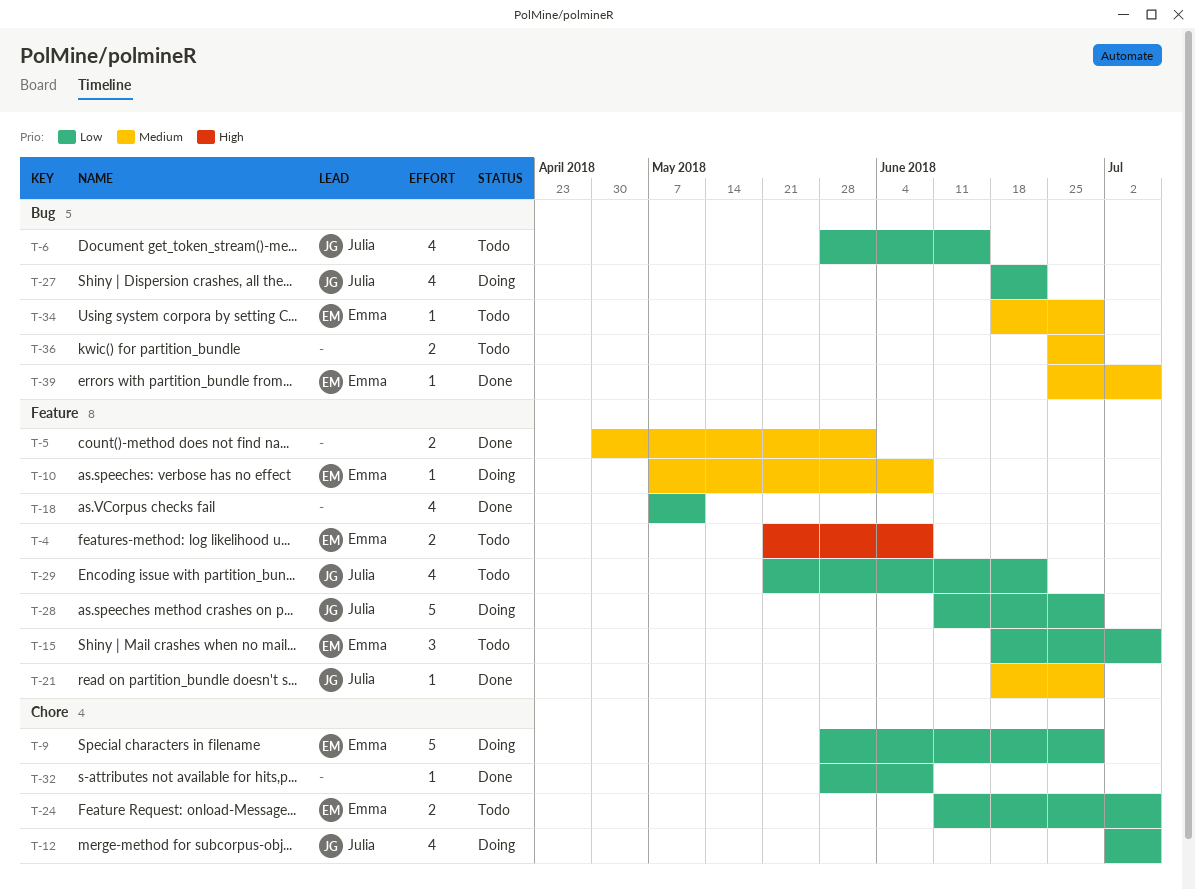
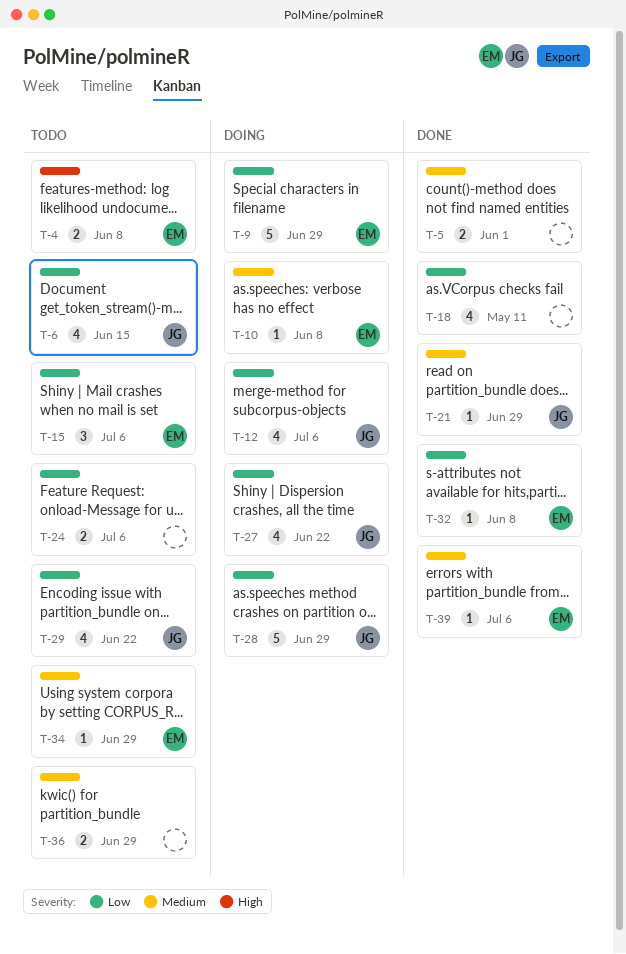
T-24, owner: Emma -> none
T-32, owner: none -> Emma

